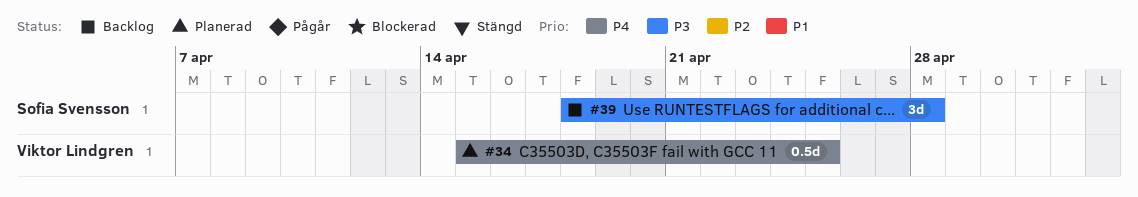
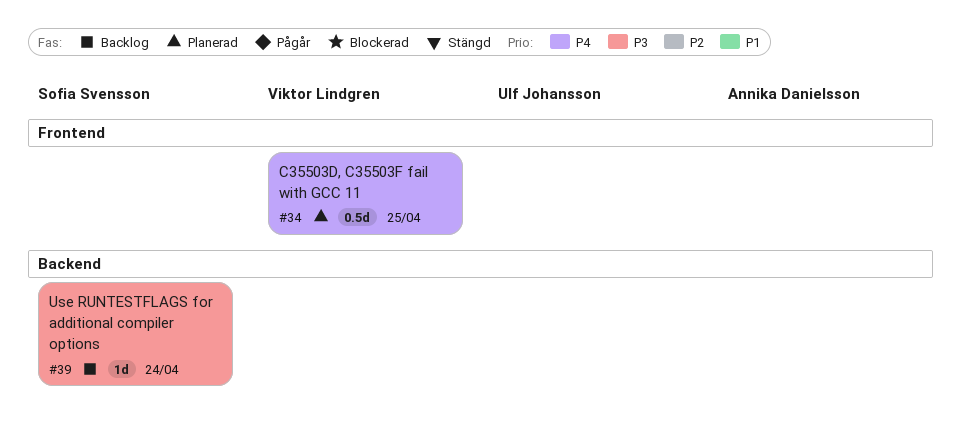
#39, estimate: 3d -> 1d
#39, due: Apr 28 -> Apr 24

